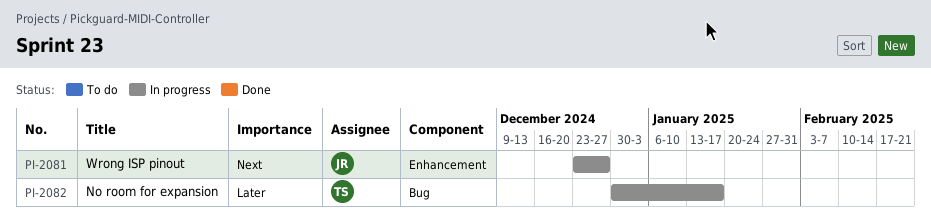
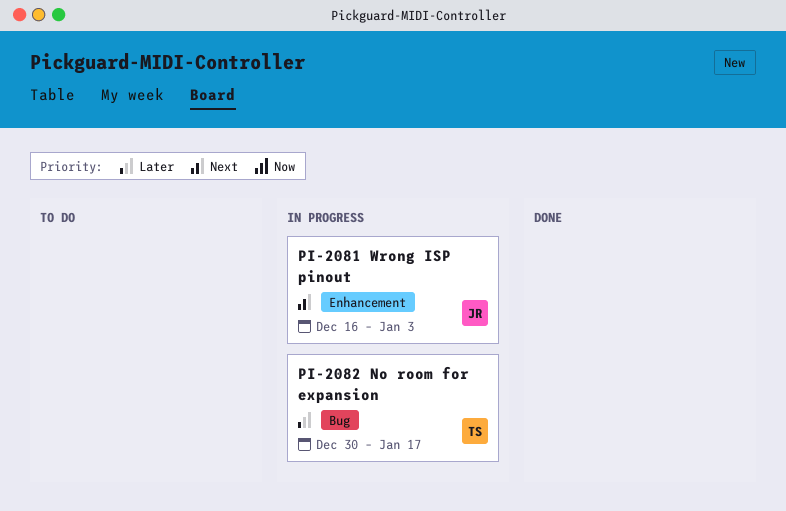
PI-2081, start: Dec 23 -> Dec 16
PI-2081, due: Dec 27 -> Jan 3

